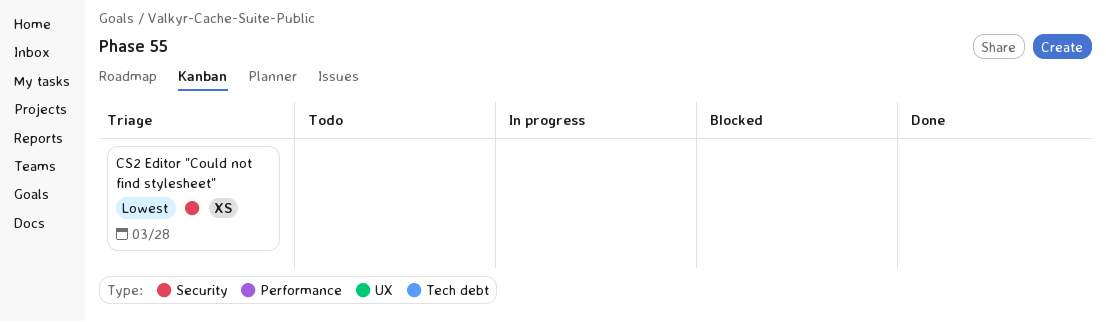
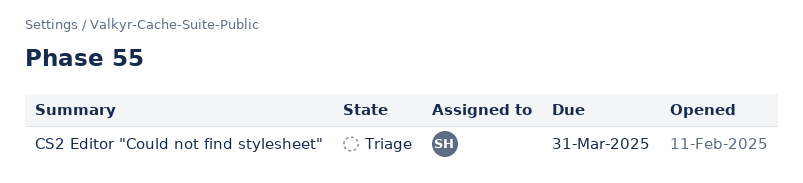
CS2 Editor "Could not find stylesheet", due: Mar 28 -> Mar 31

